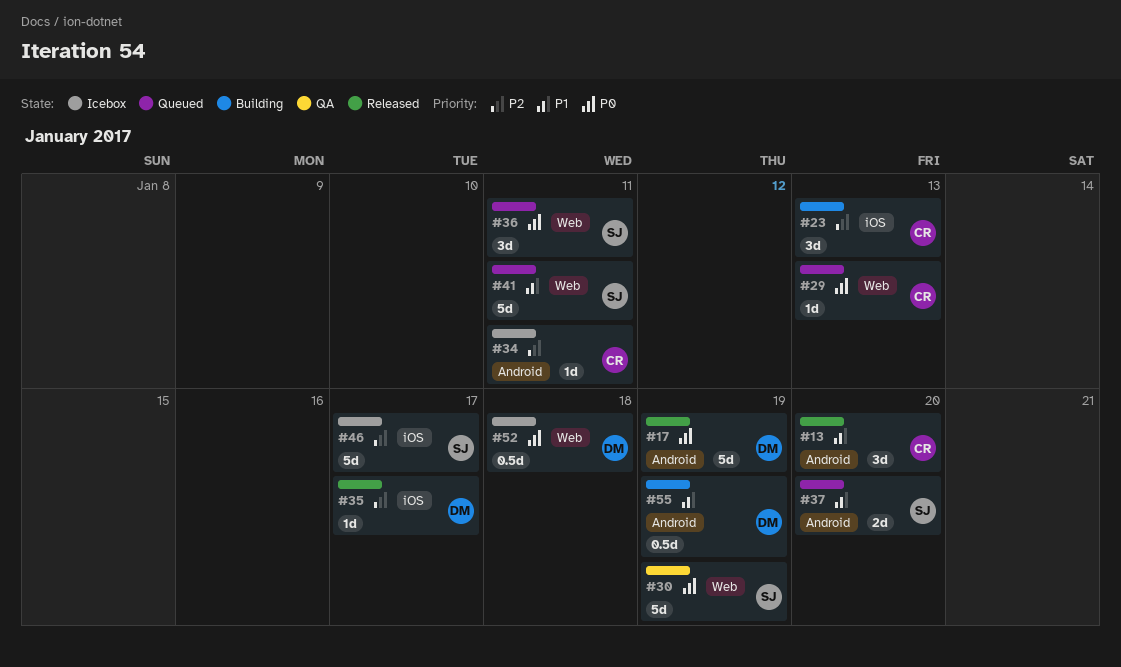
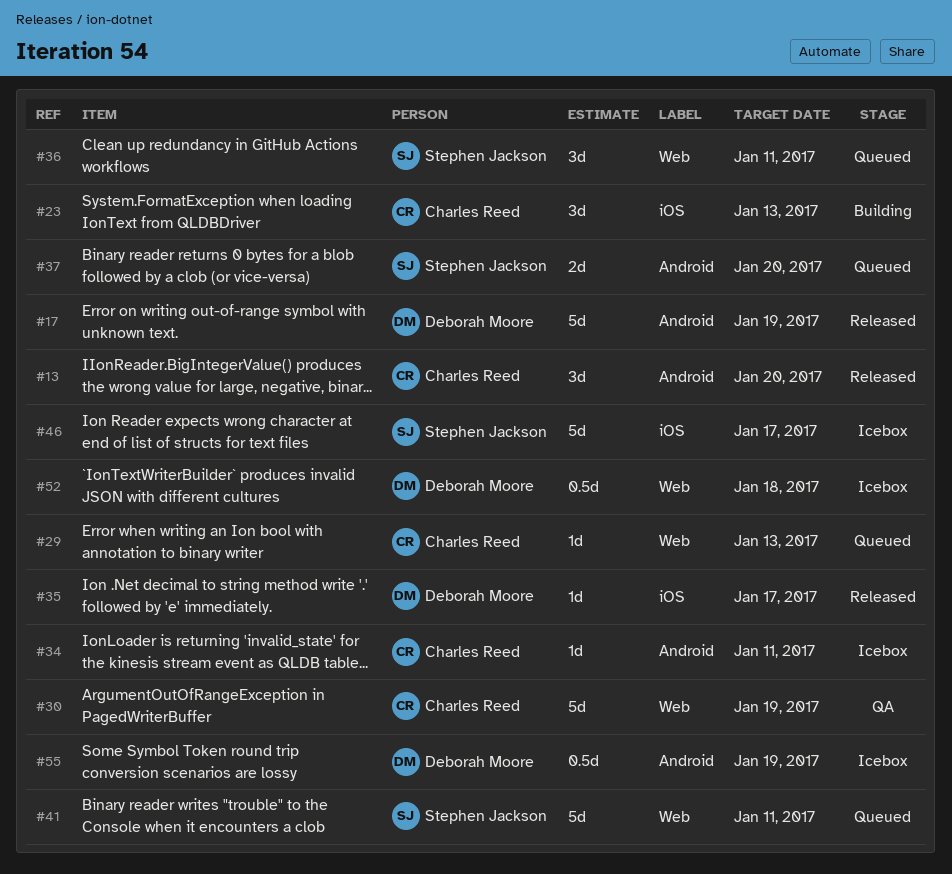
#30, owner: Stephen Jackson -> Charles Reed
#55, status: Building -> Icebox

